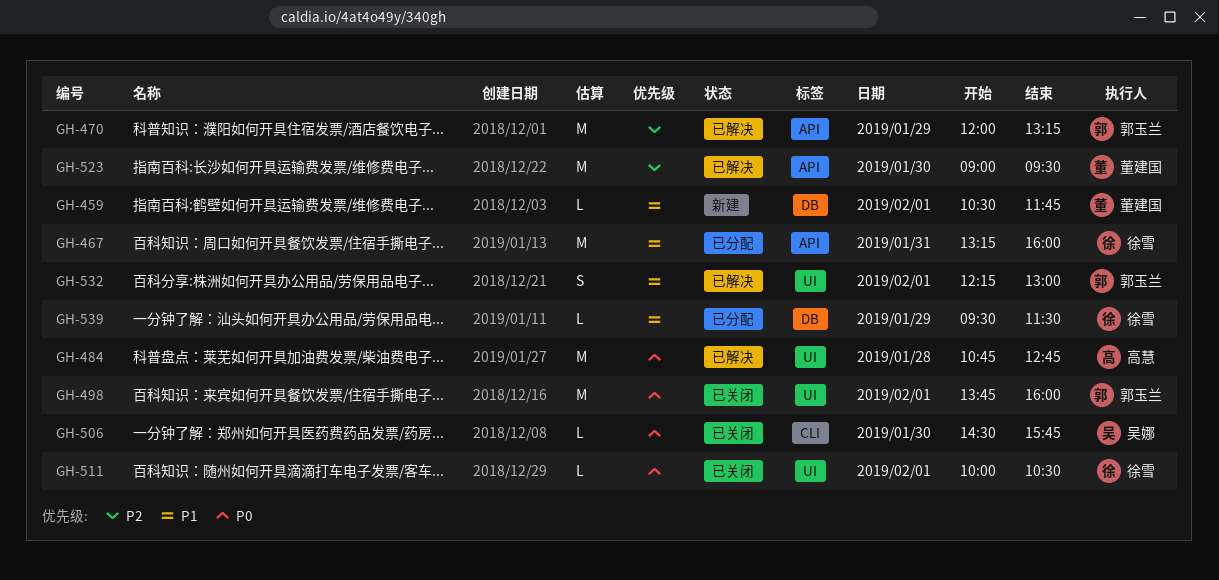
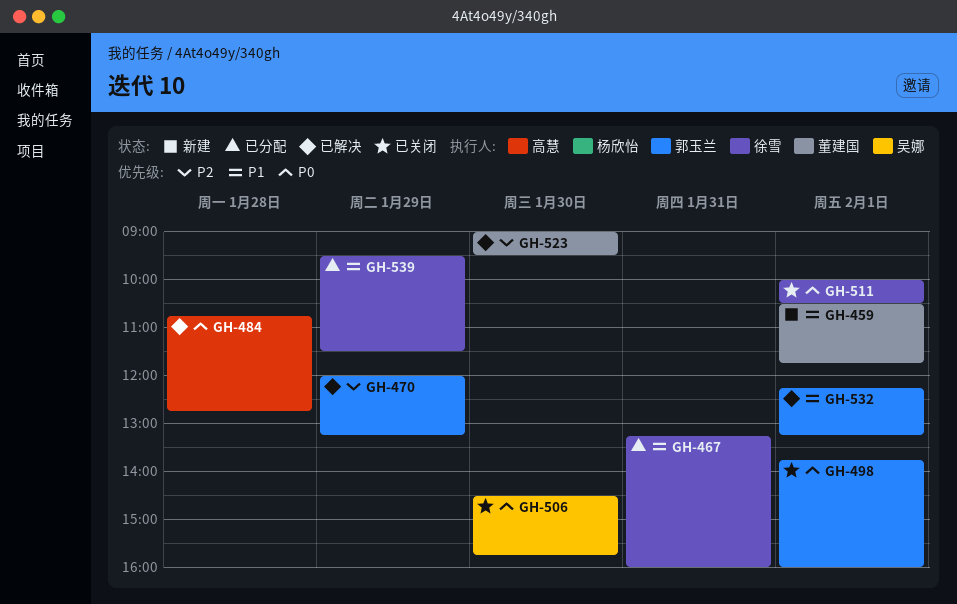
GH-532, ends: 13:00 -> 13:15

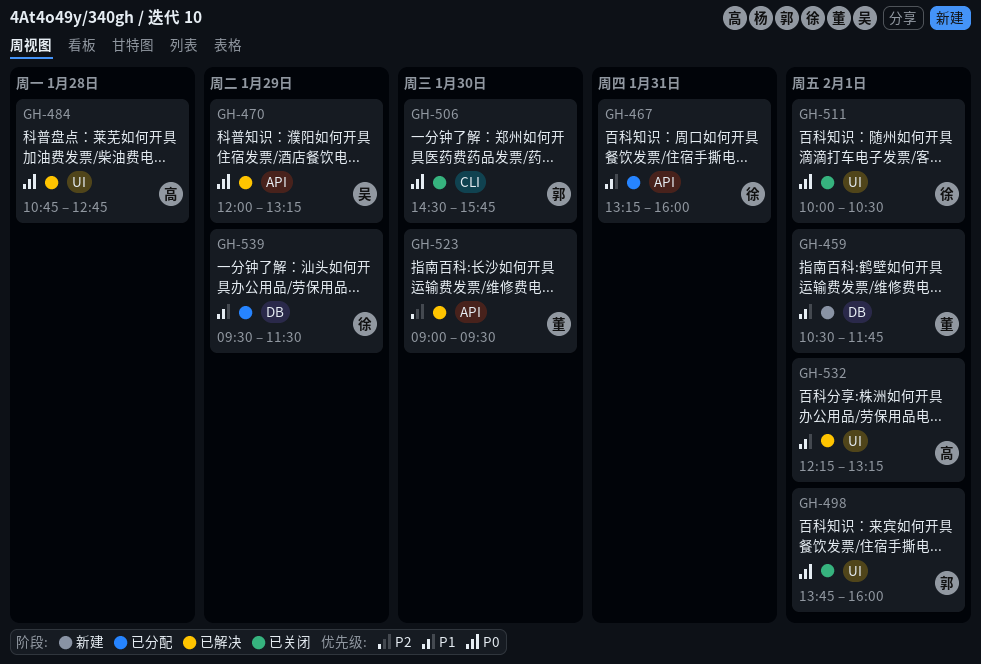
GH-470, owner: 郭玉兰 -> 吴娜
GH-470, priority: P2 -> P0
GH-506, owner: 吴娜 -> 郭玉兰
GH-532, owner: 郭玉兰 -> 高慧

